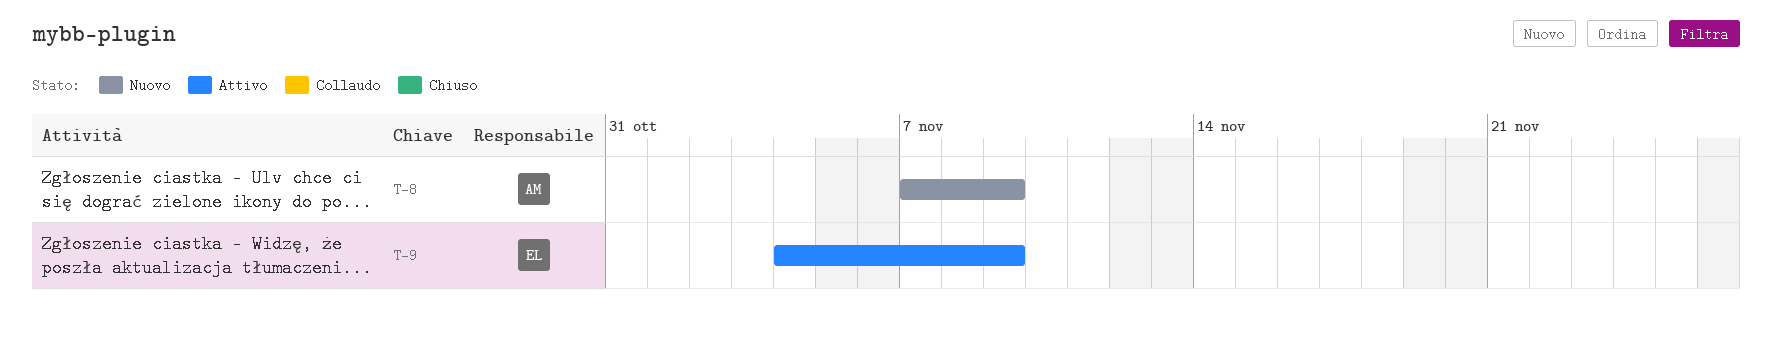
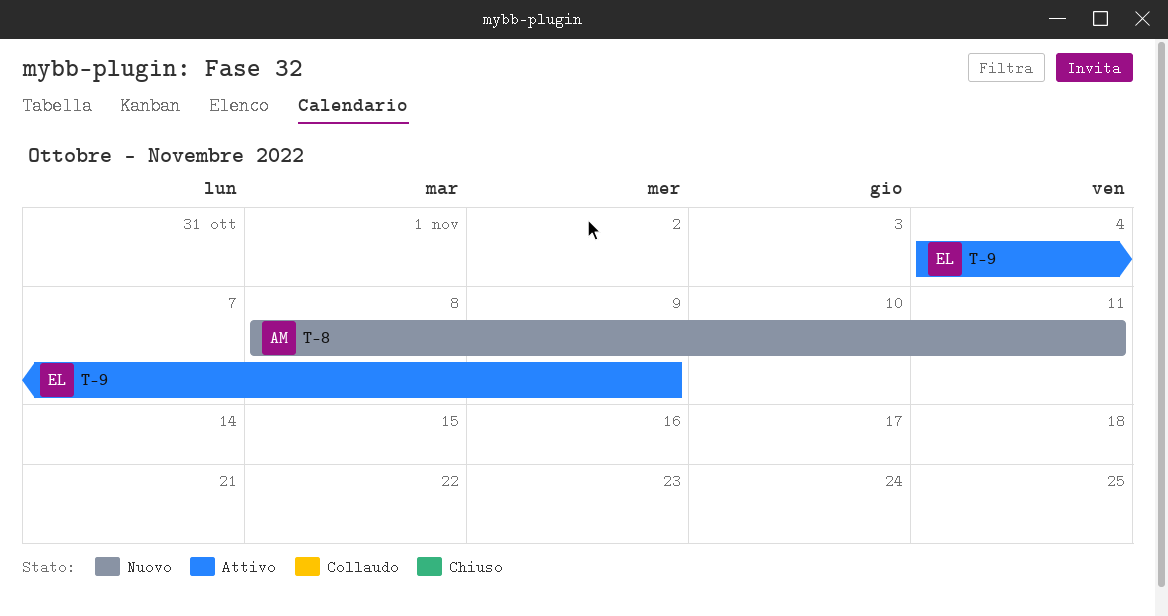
T-8, start: Nov 7 -> Nov 8
T-8, due: Nov 9 -> Nov 11

